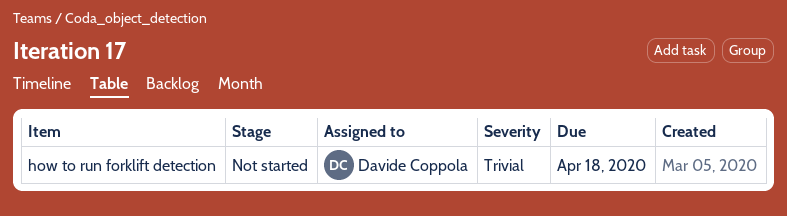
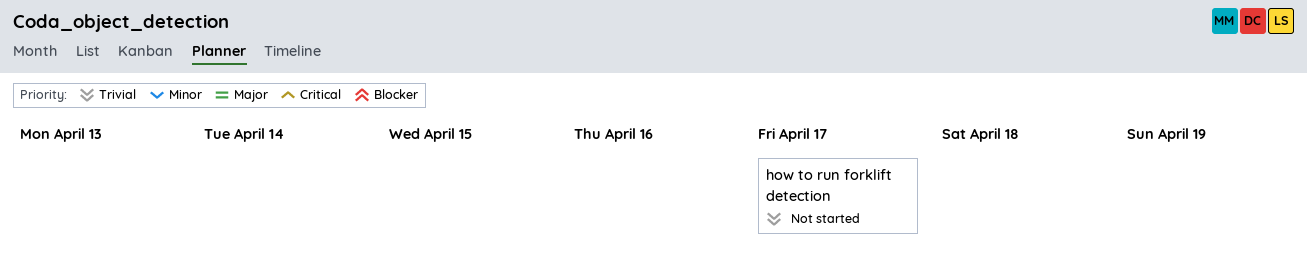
how to run forklift detection, due: Apr 18 -> Apr 17

